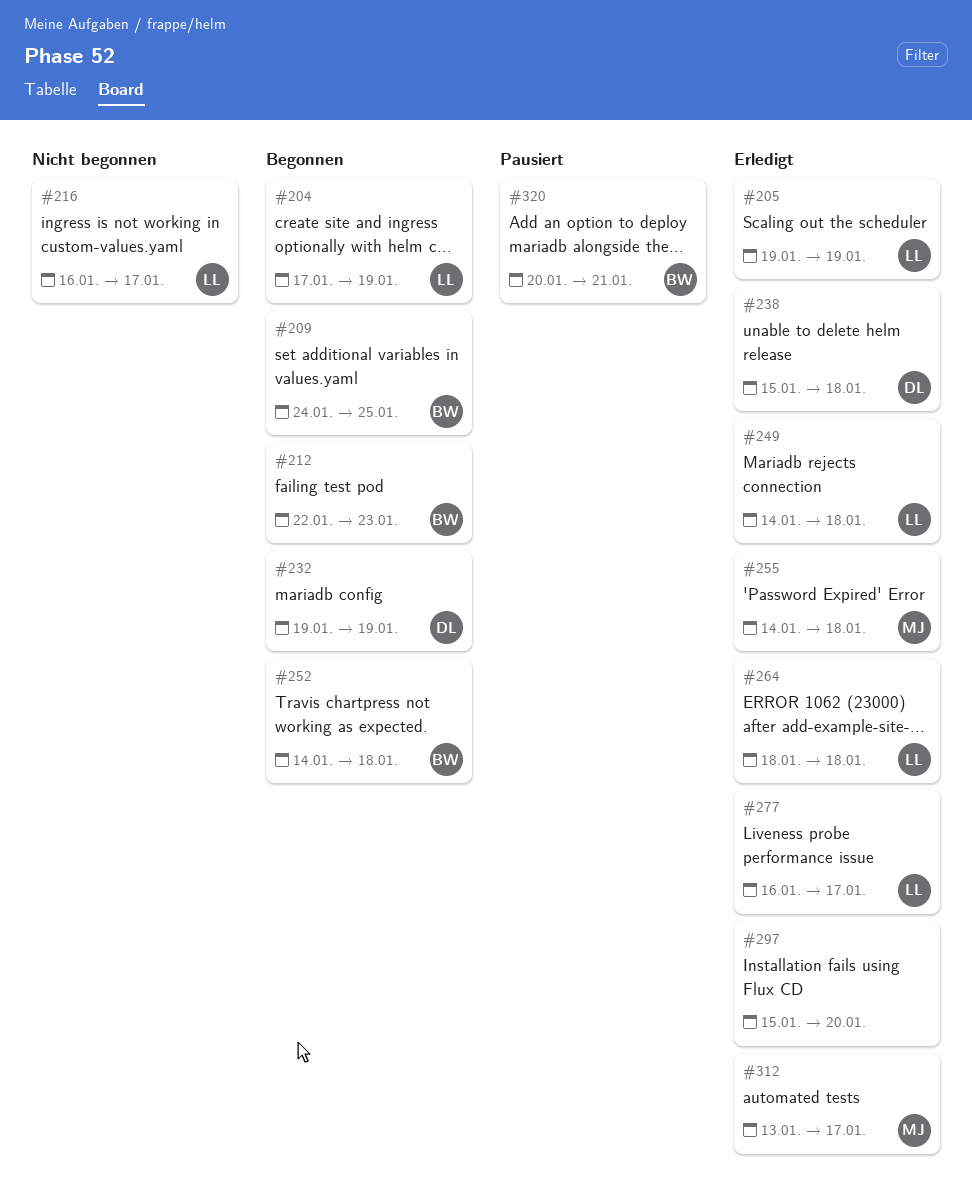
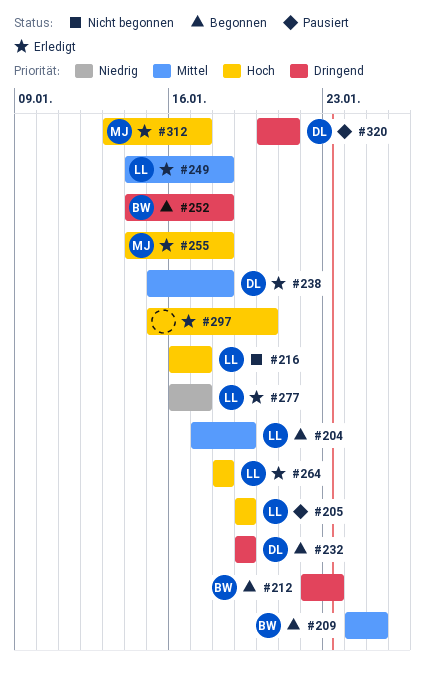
#205, status: Erledigt -> Pausiert
#320, owner: BW -> DL

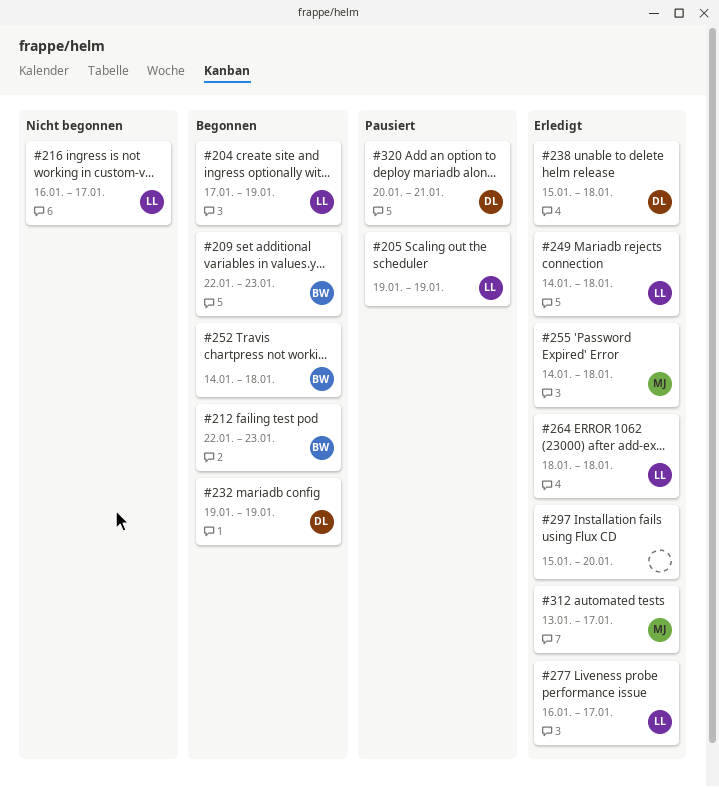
#209, start: Jan 24 -> Jan 22
#209, due: Jan 25 -> Jan 23

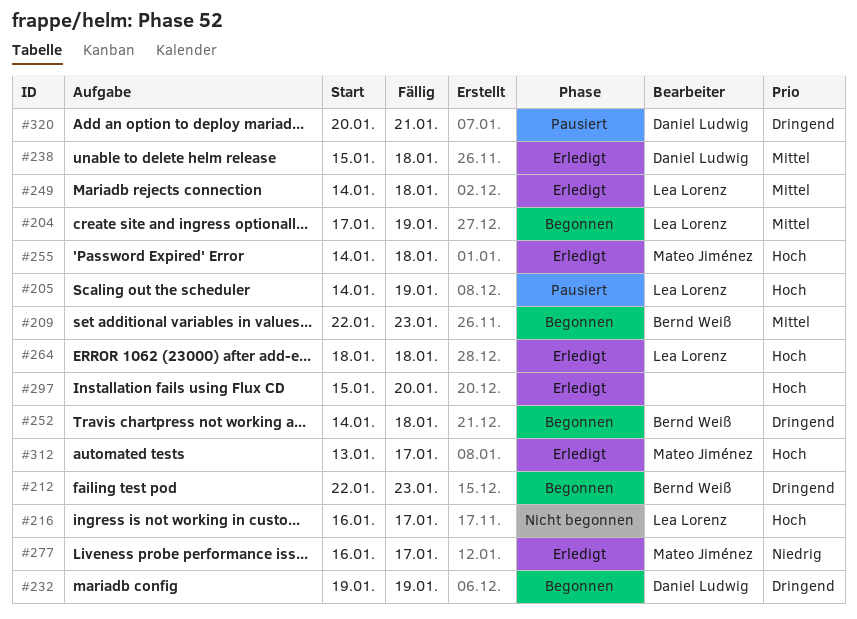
#205, start: Jan 19 -> Jan 14
#277, owner: Lea Lorenz -> Mateo Jiménez

